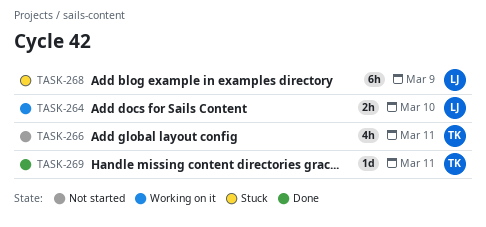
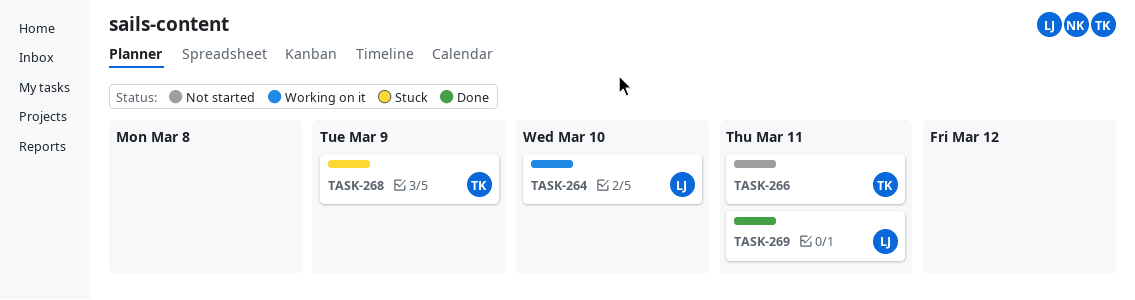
TASK-268, owner: LJ -> TK
TASK-269, owner: TK -> LJ

